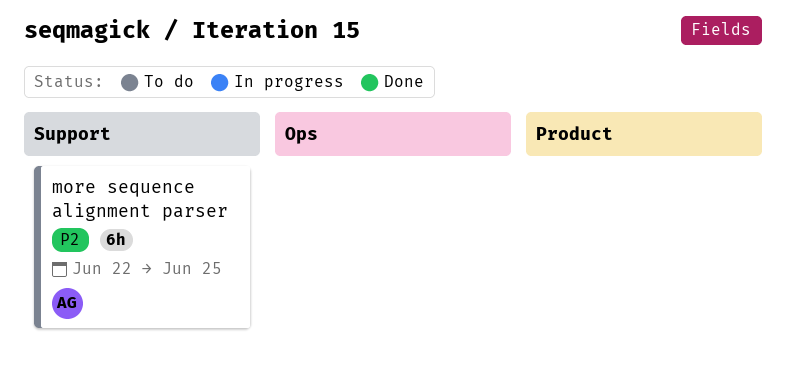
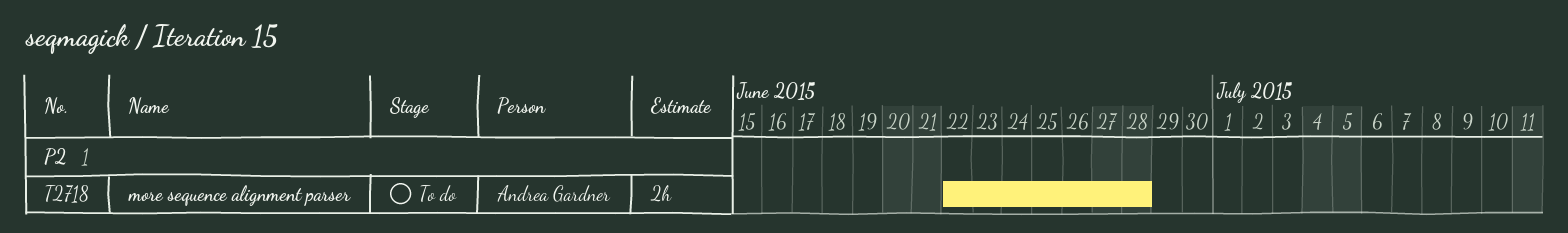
more sequence alignment parser, estimate: 6h -> 2h
more sequence alignment parser, due: Jun 25 -> Jun 28

